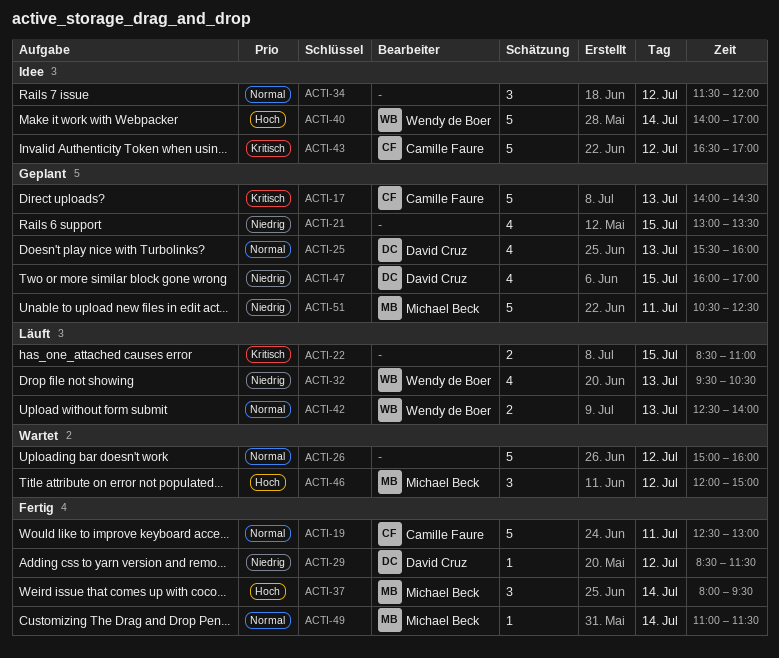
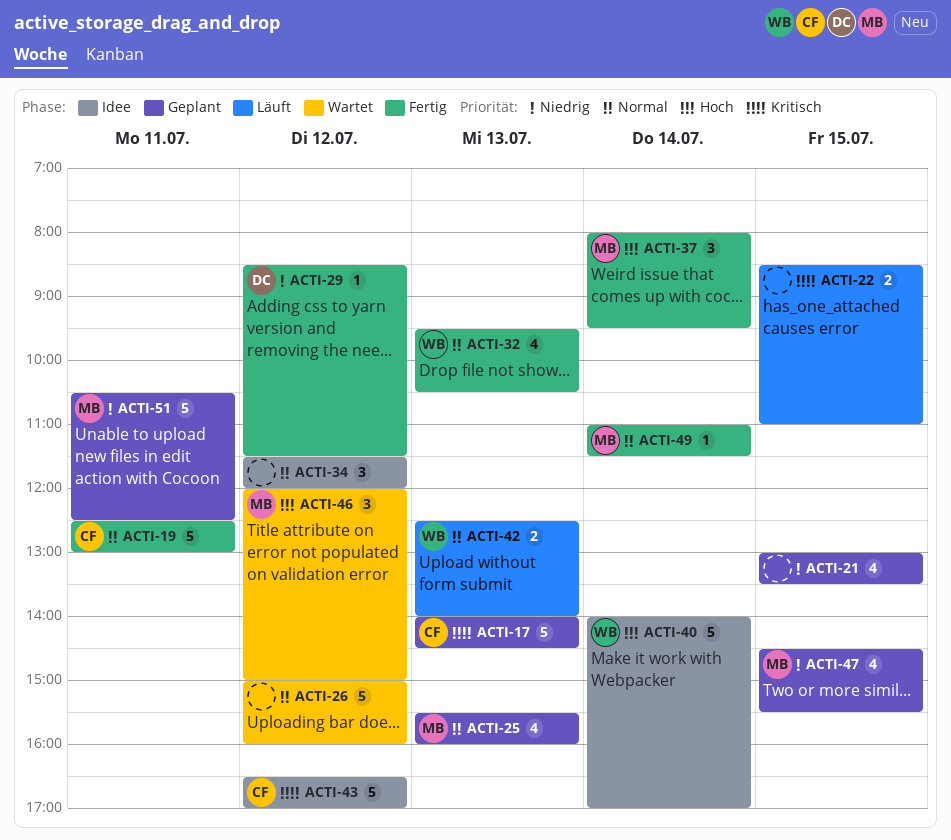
ACTI-25, owner: David Cruz -> Michael Beck
ACTI-32, status: Läuft -> Fertig
ACTI-32, priority: Niedrig -> Normal
ACTI-47, owner: David Cruz -> Michael Beck
ACTI-47, begins: 16:00 -> 14:30
ACTI-47, ends: 17:00 -> 15:30

